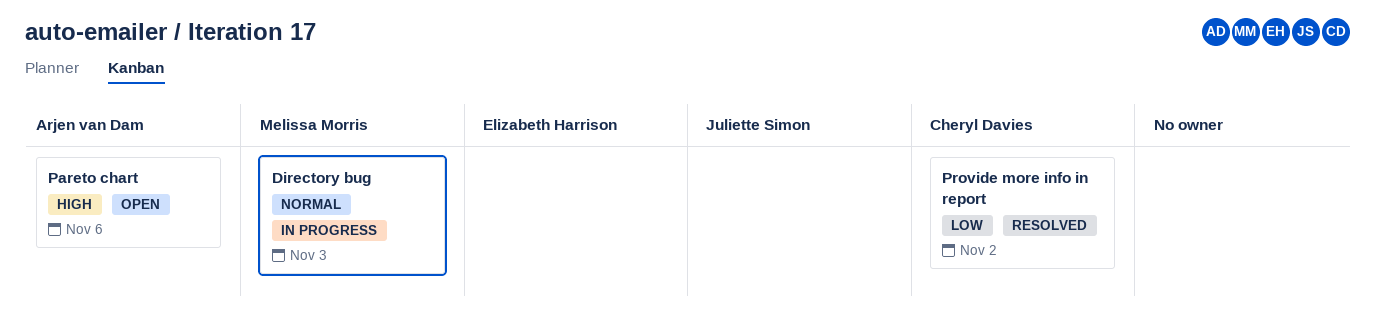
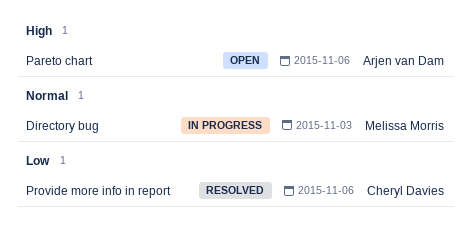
Provide more info in report, due: Nov 2 -> Nov 6

